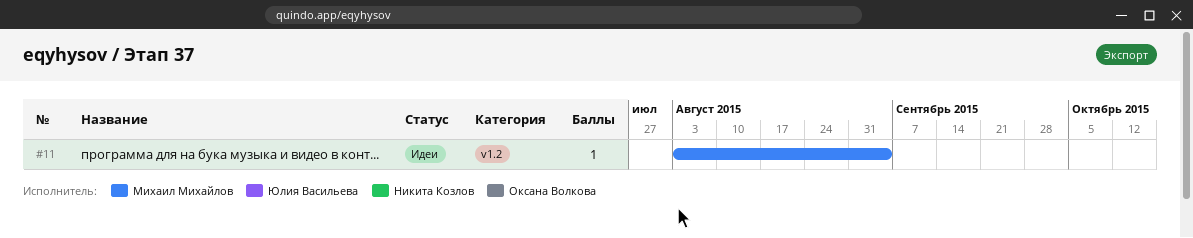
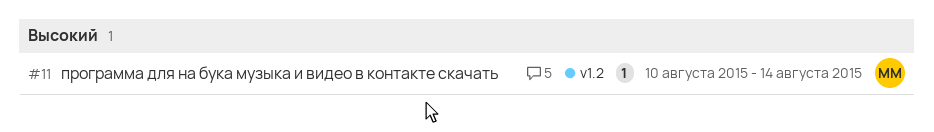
#11, start: Aug 3 -> Aug 10
#11, due: Sep 4 -> Aug 14

